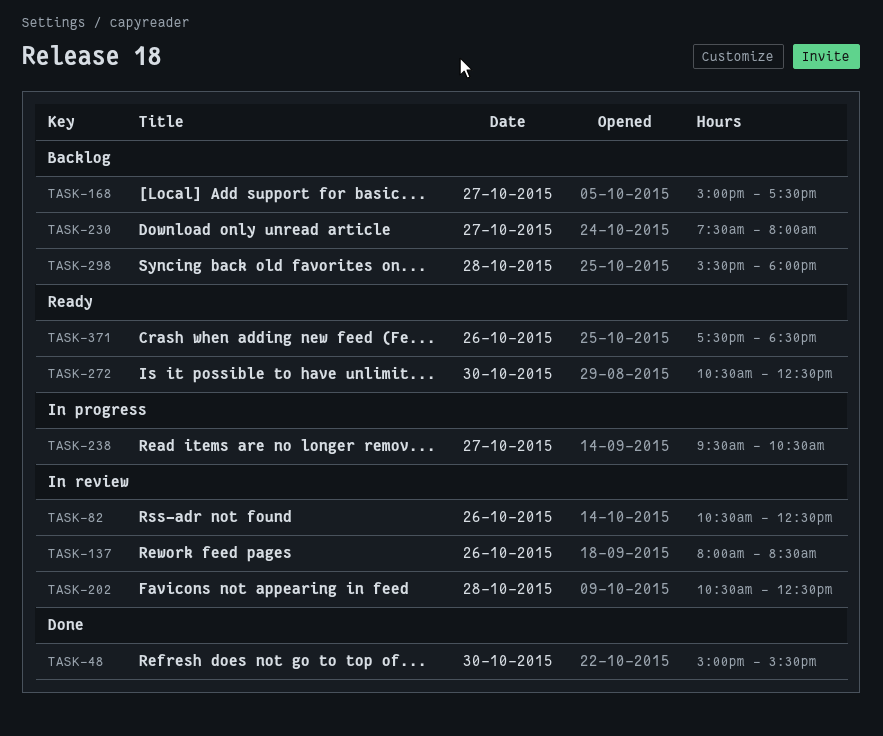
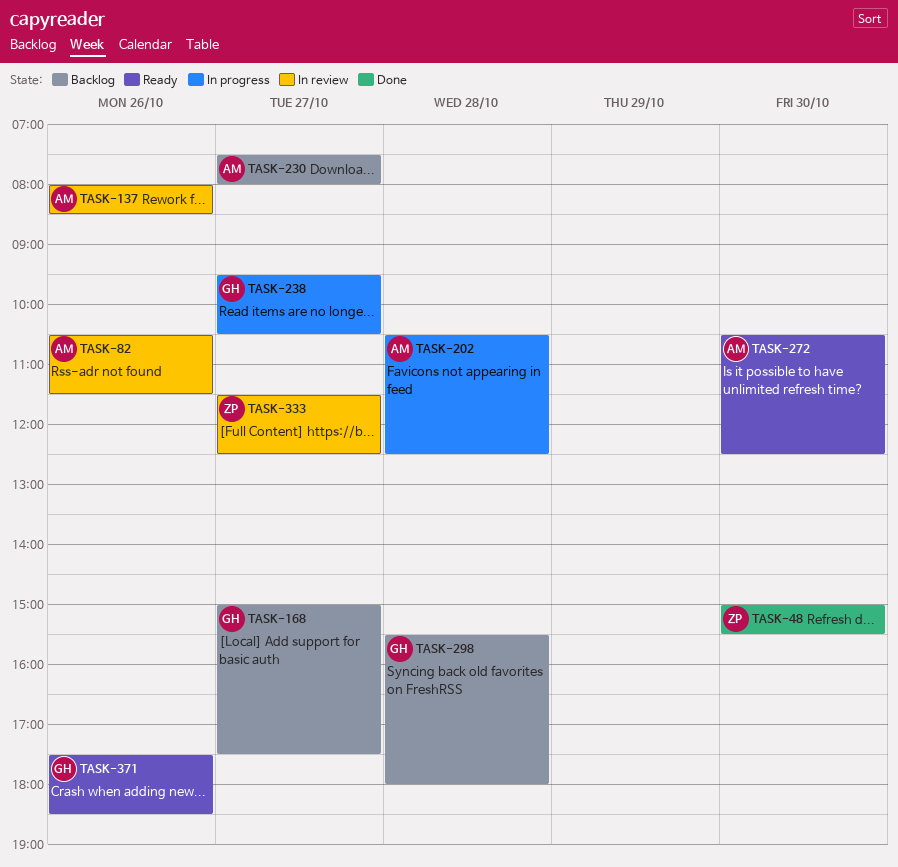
TASK-82, ends: 12:30 -> 11:30
TASK-202, status: In review -> In progress
TASK-333: none -> present

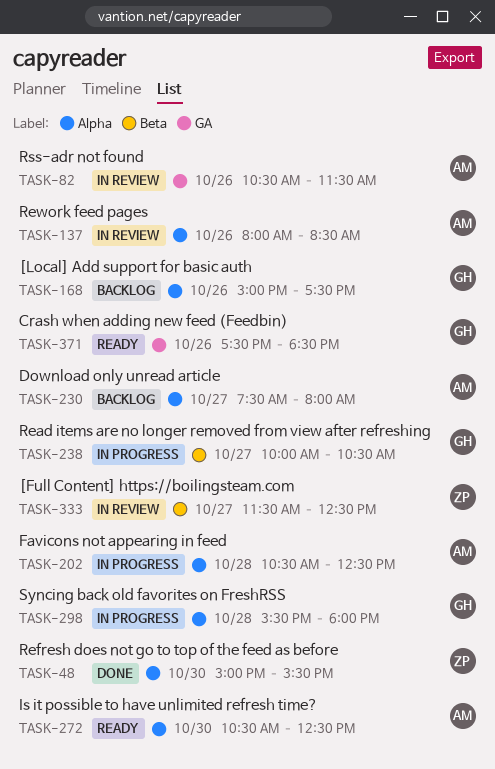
TASK-168, day: Oct 27 -> Oct 26
TASK-238, begins: 09:30 -> 10:00
TASK-298, status: Backlog -> In progress

